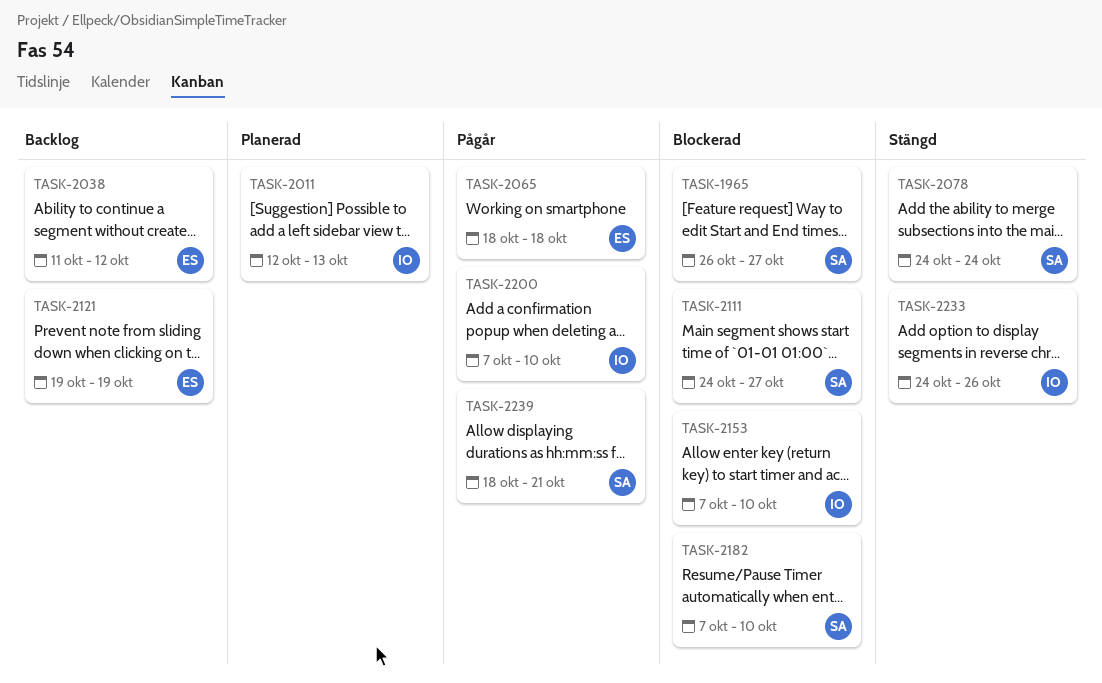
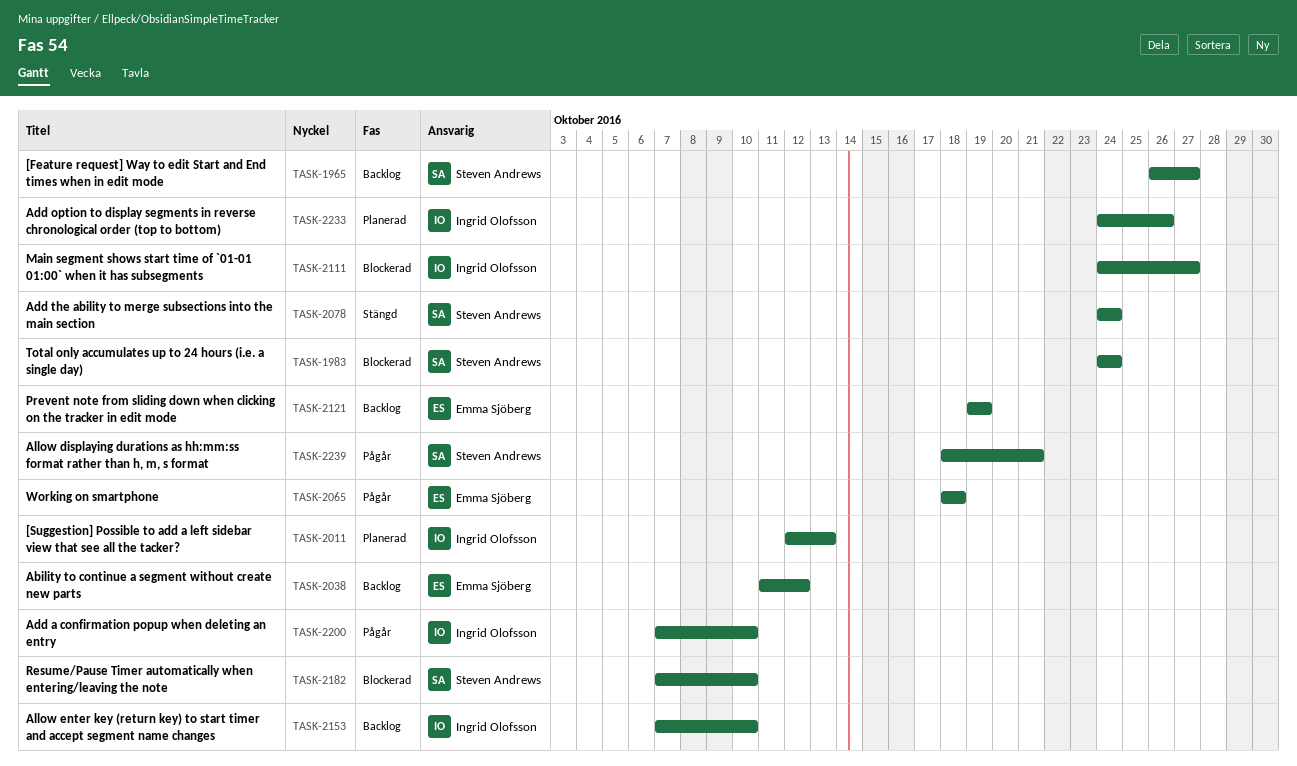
TASK-1965, status: Blockerad -> Backlog
TASK-1983: none -> present
TASK-2111, owner: Steven Andrews -> Ingrid Olofsson
TASK-2153, status: Blockerad -> Backlog
TASK-2233, status: Stängd -> Planerad

